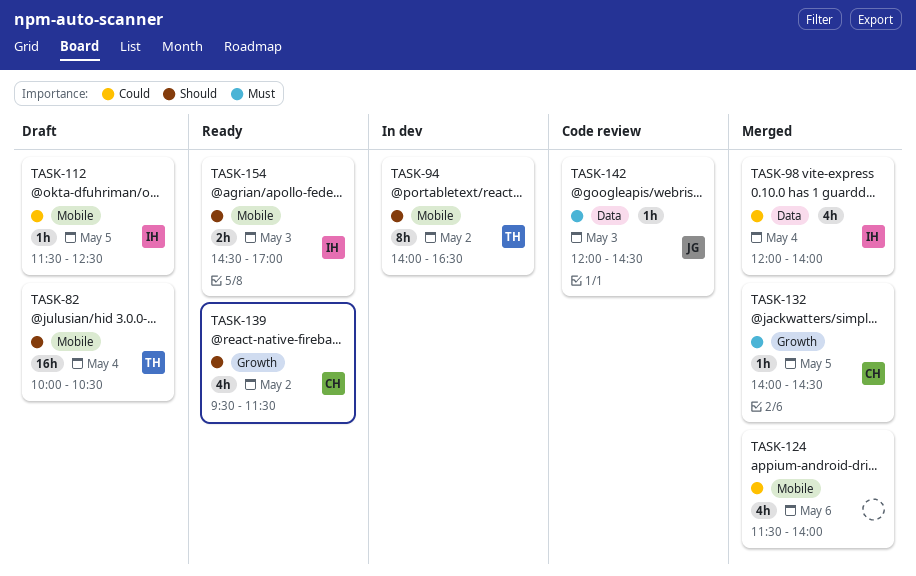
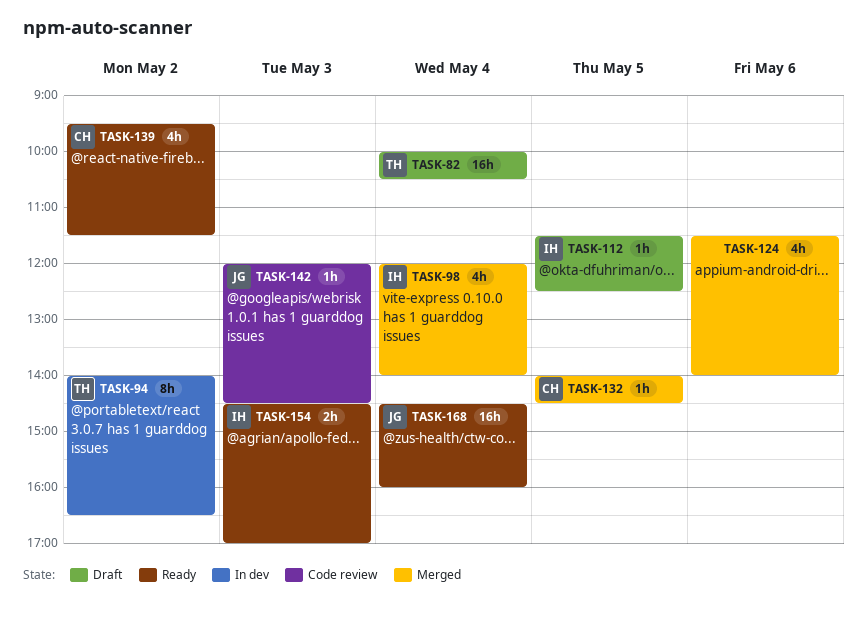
TASK-168: none -> present

